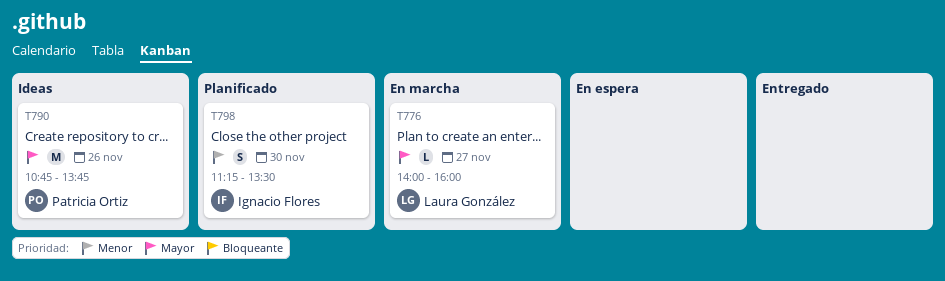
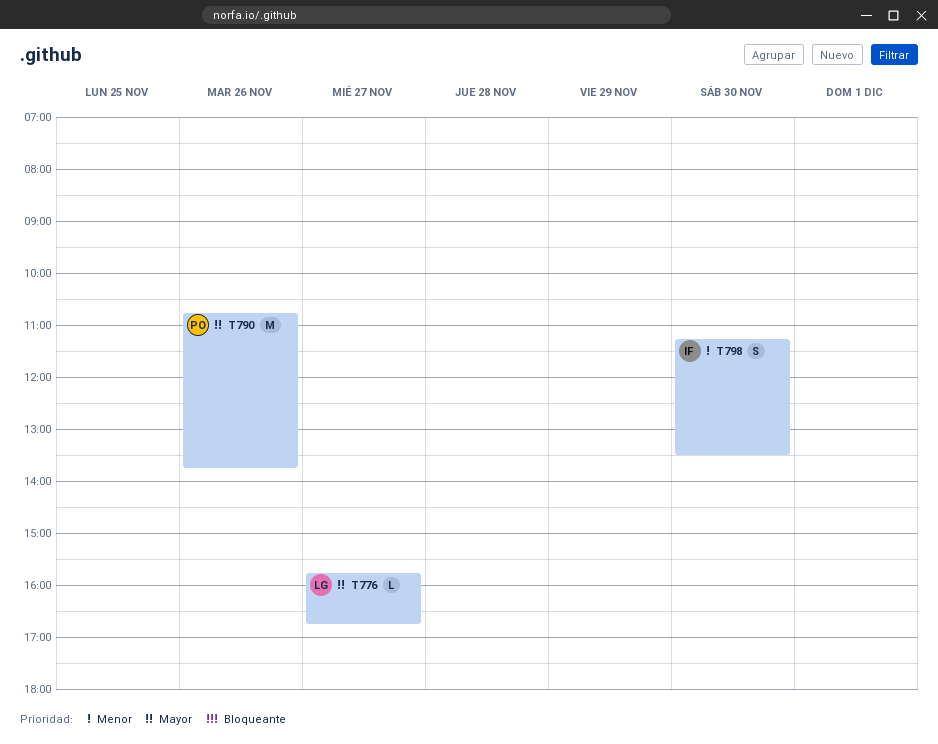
T776, begins: 14:00 -> 15:45
T776, ends: 16:00 -> 16:45

